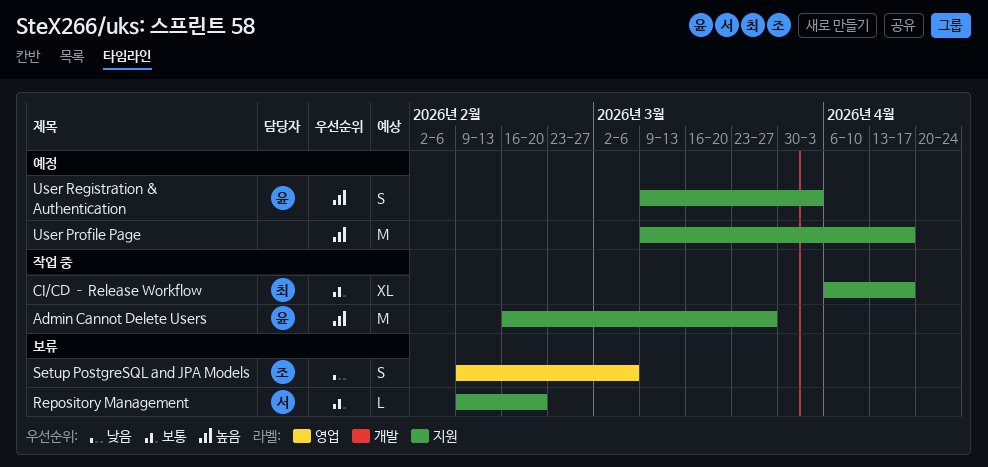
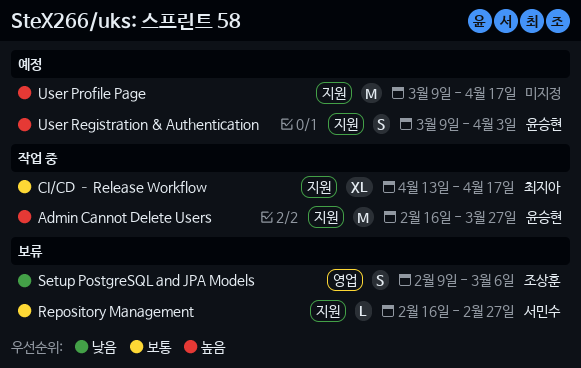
CI/CD – Release Workflow, start: Apr 6 -> Apr 13
Repository Management, start: Feb 9 -> Feb 16
Repository Management, due: Feb 20 -> Feb 27

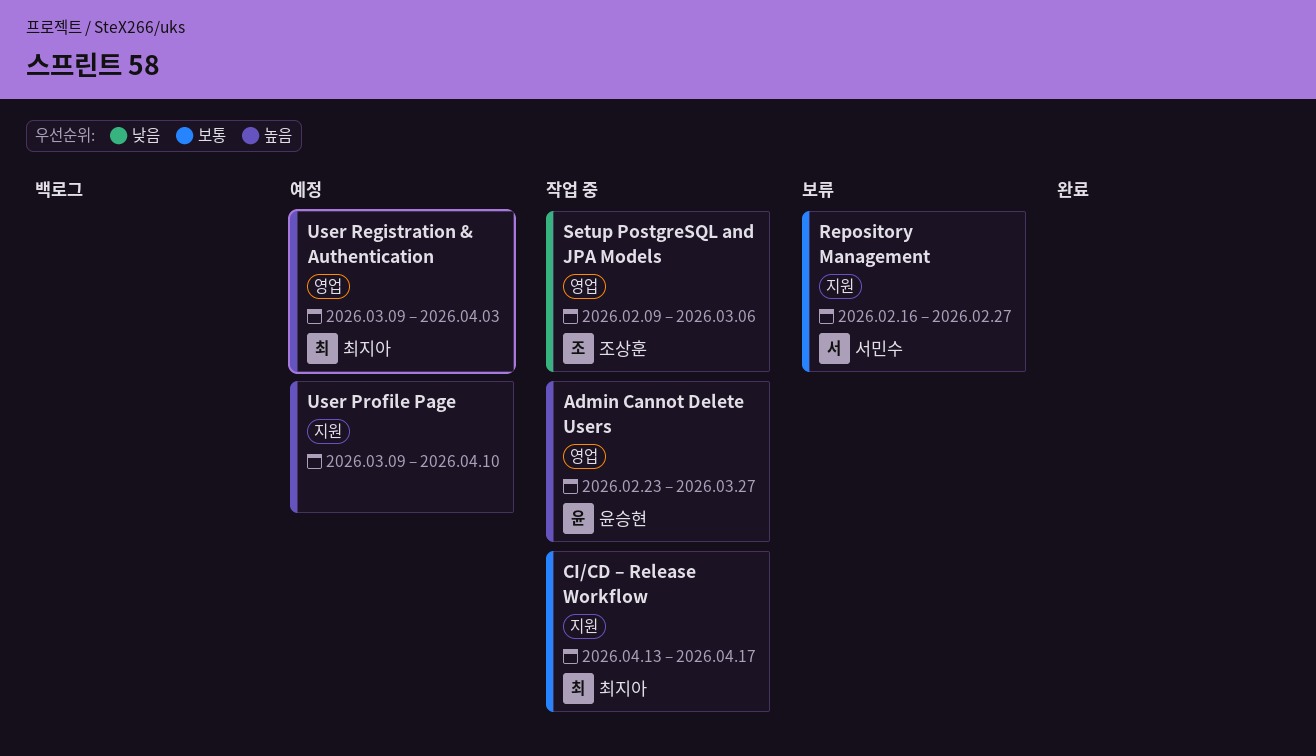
Admin Cannot Delete Users, label: 지원 -> 영업
Admin Cannot Delete Users, start: Feb 16 -> Feb 23
Setup PostgreSQL and JPA Models, status: 보류 -> 작업 중
User Profile Page, due: Apr 17 -> Apr 10
User Registration & Authentication, owner: 윤승현 -> 최지아
User Registration & Authentication, label: 지원 -> 영업

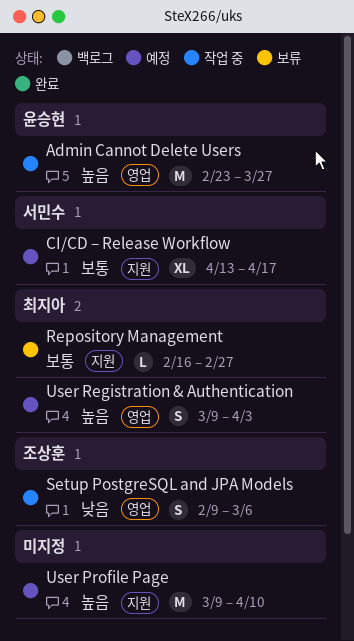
CI/CD – Release Workflow, status: 작업 중 -> 예정
CI/CD – Release Workflow, owner: 최지아 -> 서민수
Repository Management, owner: 서민수 -> 최지아

